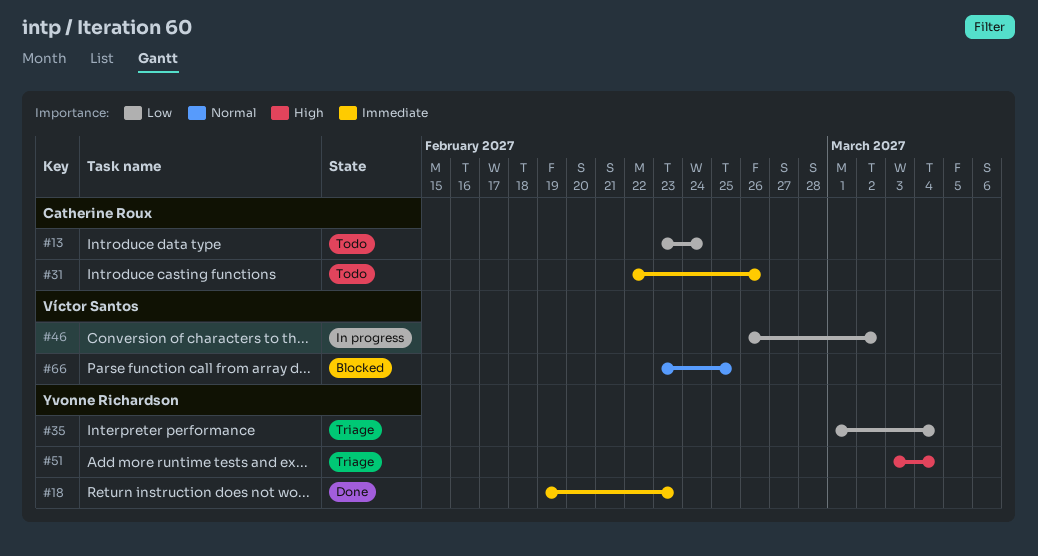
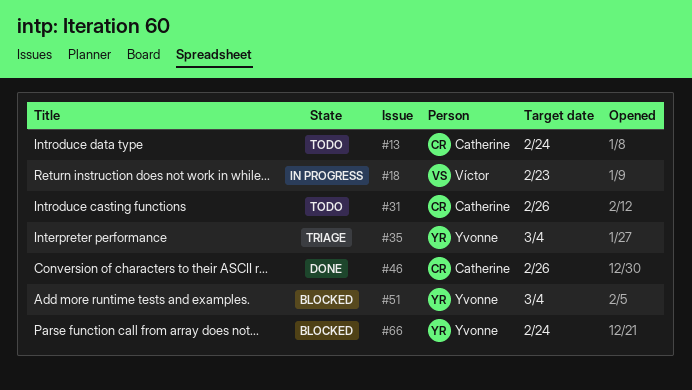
#18, status: Done -> In progress
#18, owner: Yvonne Richardson -> Víctor Santos
#46, status: In progress -> Done
#46, owner: Víctor Santos -> Catherine Roux
#46, due: Mar 2 -> Feb 26
#51, status: Triage -> Blocked
#66, owner: Víctor Santos -> Yvonne Richardson
#66, due: Feb 25 -> Feb 24

